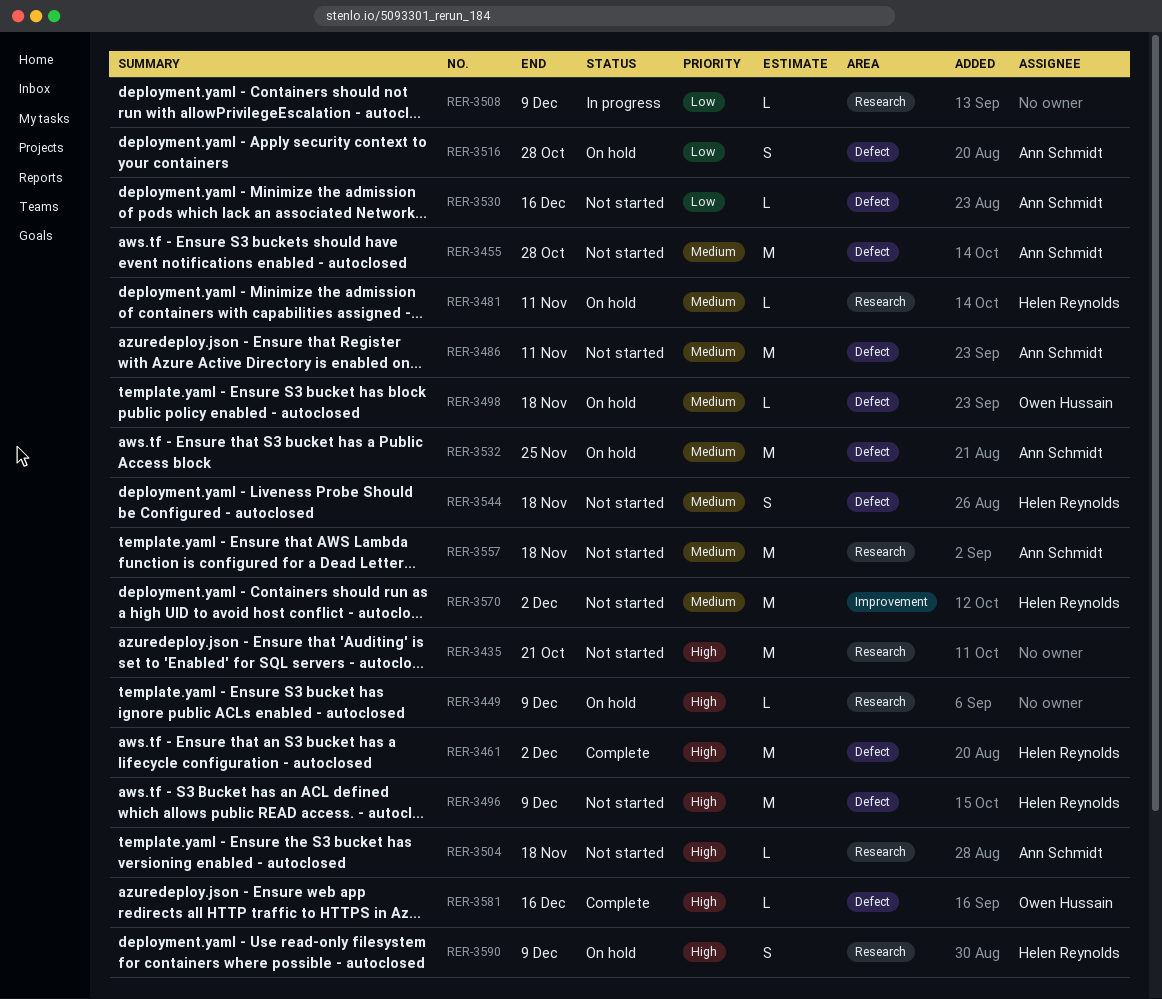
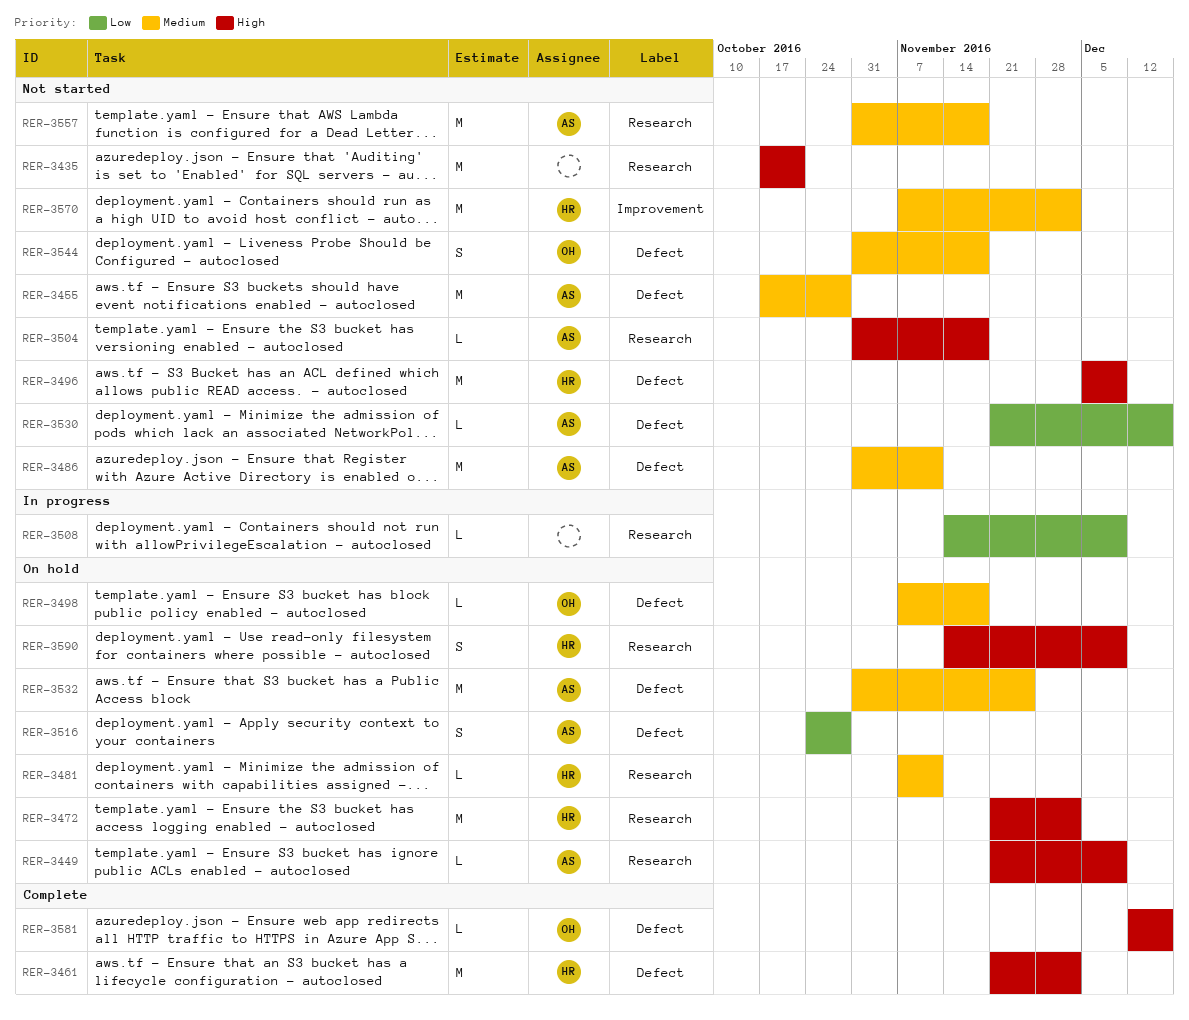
RER-3449, owner: none -> Ann Schmidt
RER-3472: none -> present
RER-3544, owner: Helen Reynolds -> Owen Hussain

